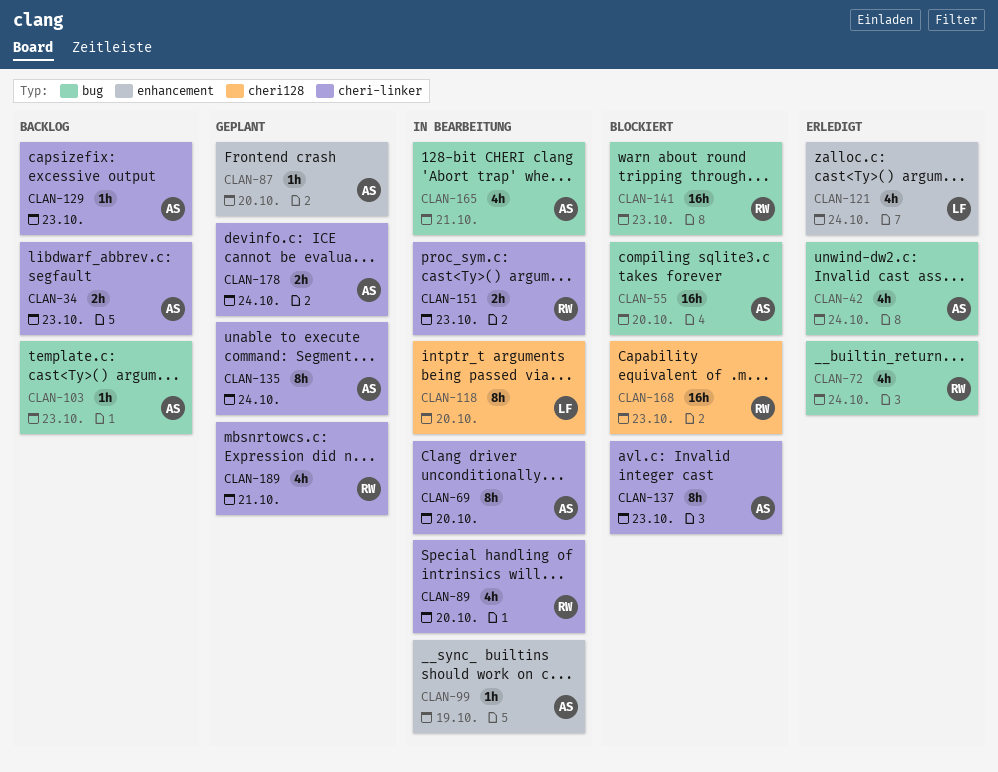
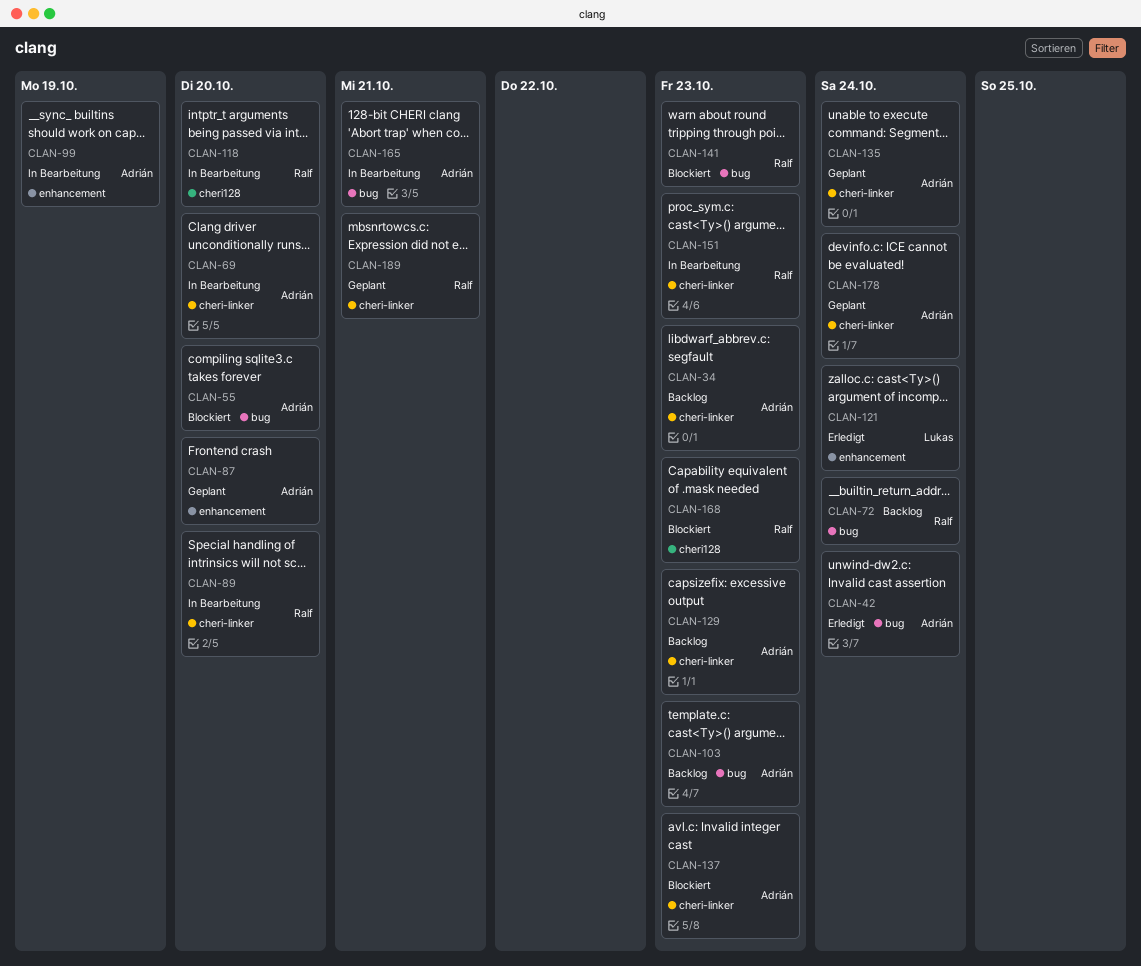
CLAN-72, status: Erledigt -> Backlog
CLAN-118, owner: Lukas -> Ralf

